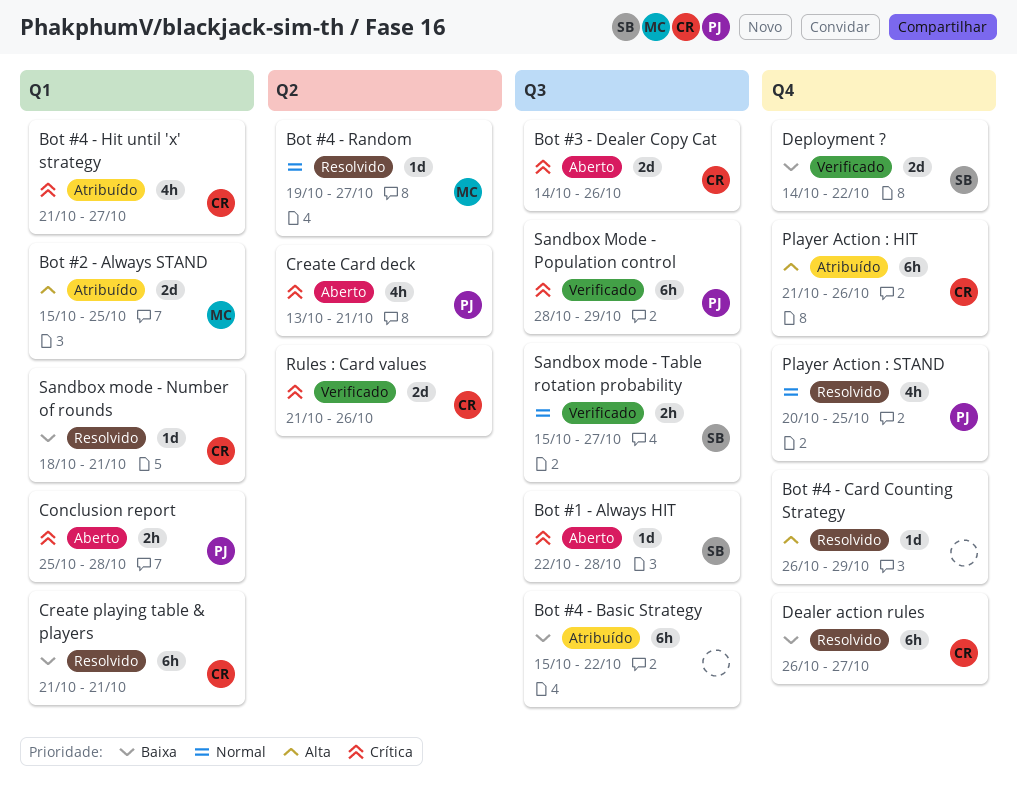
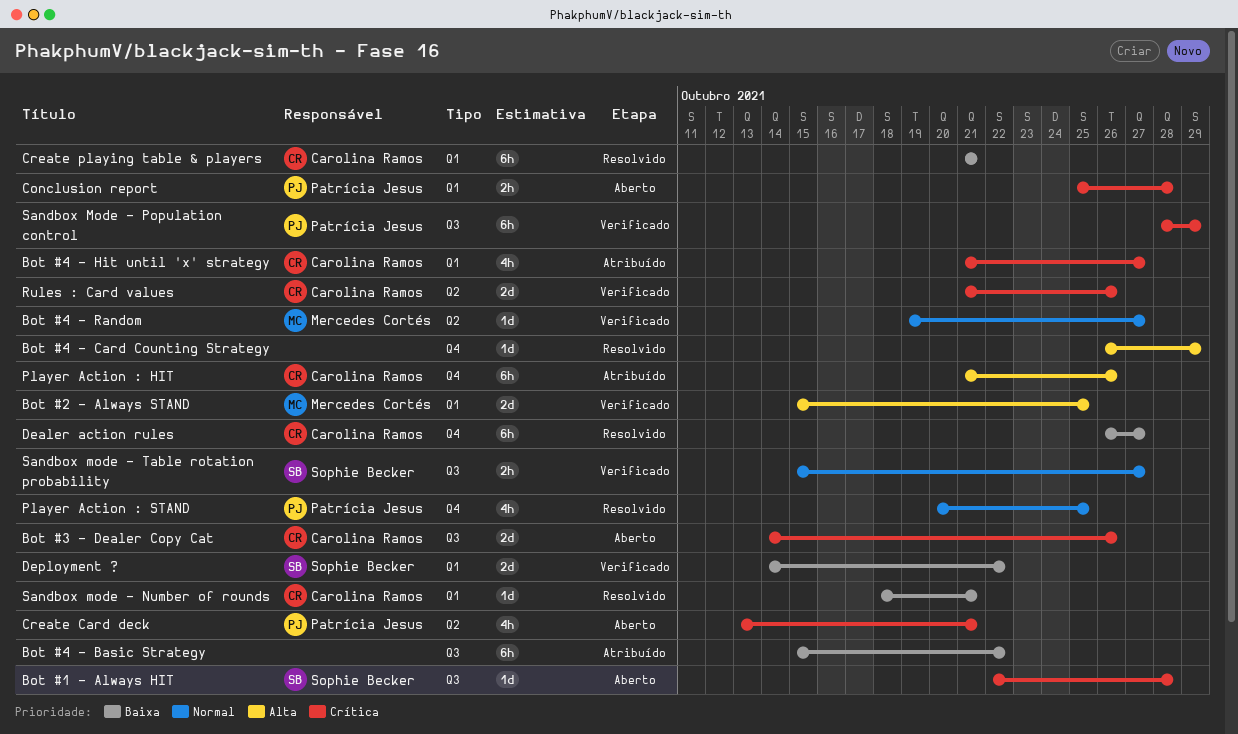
Bot #2 - Always STAND, status: Atribuído -> Verificado
Bot #4 - Random, status: Resolvido -> Verificado
Deployment ?, label: Q4 -> Q1

